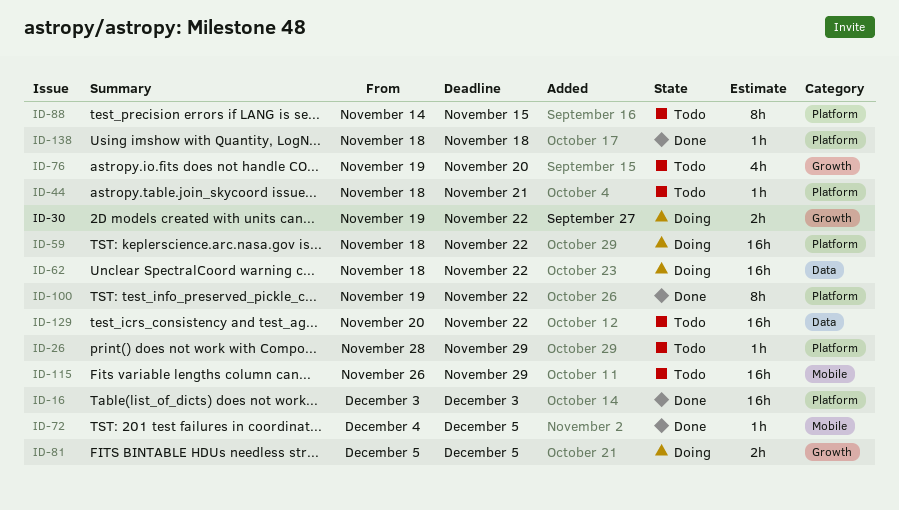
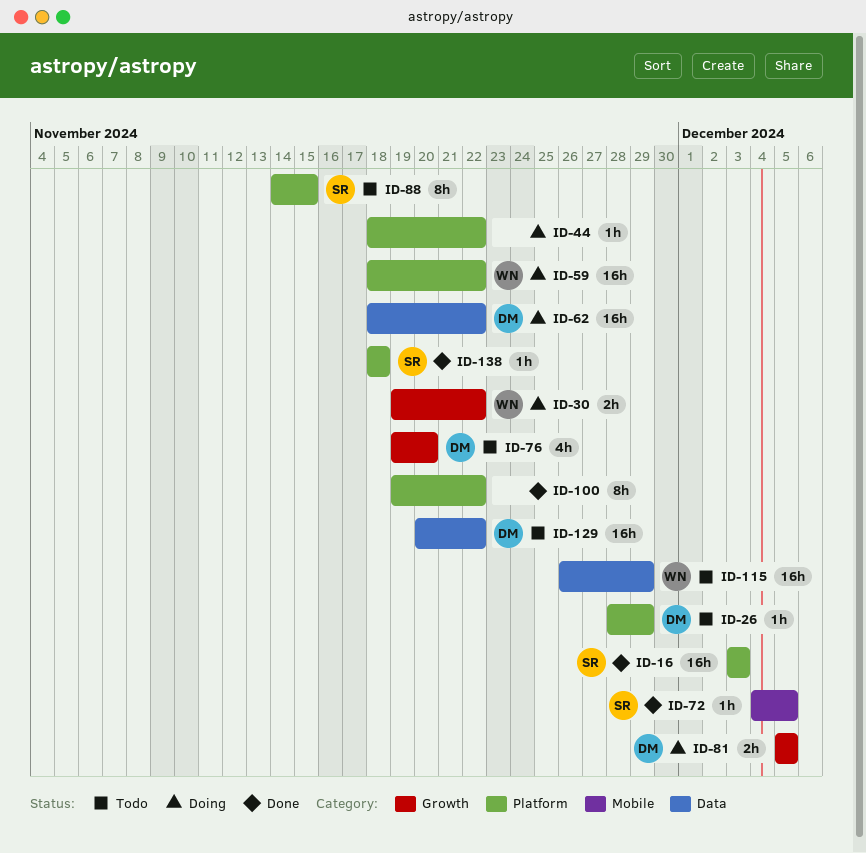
ID-44, status: Todo -> Doing
ID-44, due: Nov 21 -> Nov 22
ID-115, label: Mobile -> Data

